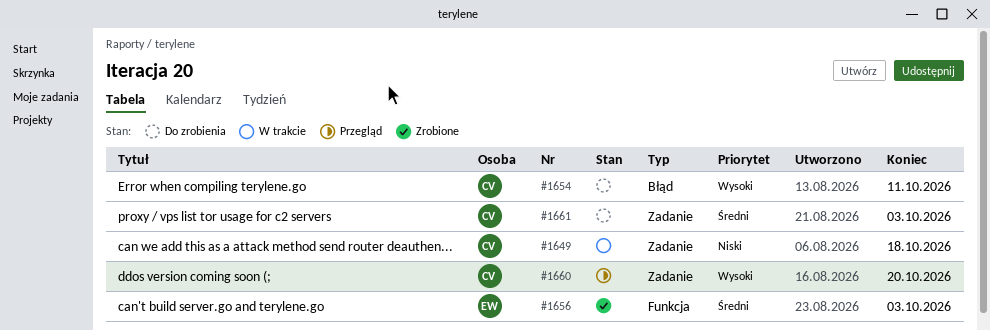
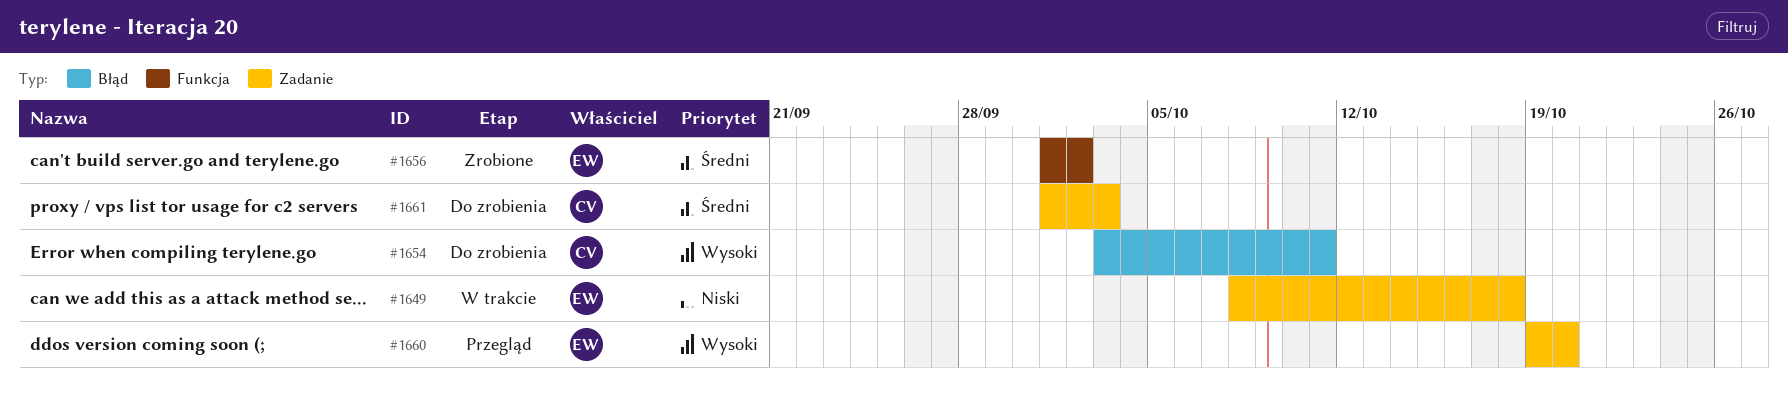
#1649, owner: CV -> EW
#1656, due: Oct 3 -> Oct 2
#1660, owner: CV -> EW

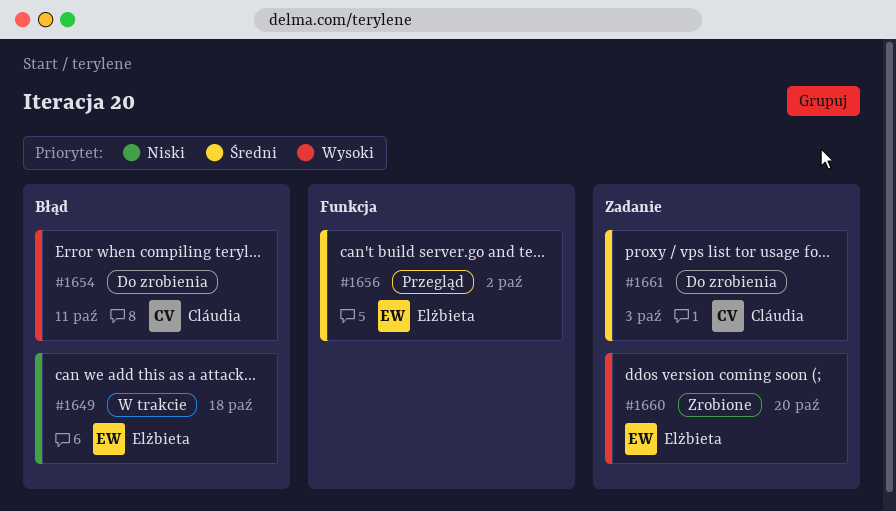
#1649, label: Zadanie -> Błąd
#1656, status: Zrobione -> Przegląd
#1660, status: Przegląd -> Zrobione

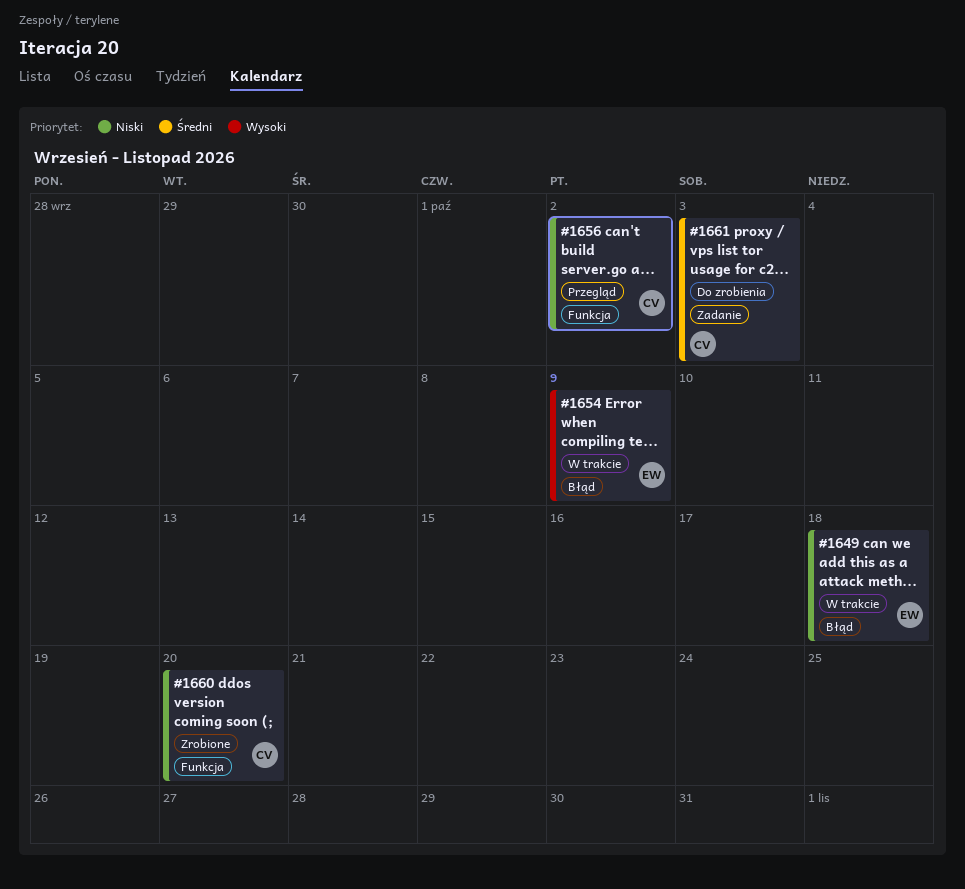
#1654, status: Do zrobienia -> W trakcie
#1654, owner: Cláudia -> Elżbieta
#1654, due: Oct 11 -> Oct 9
#1656, owner: Elżbieta -> Cláudia
#1656, priority: Średni -> Niski
#1660, owner: Elżbieta -> Cláudia
#1660, priority: Wysoki -> Niski
#1660, label: Zadanie -> Funkcja

